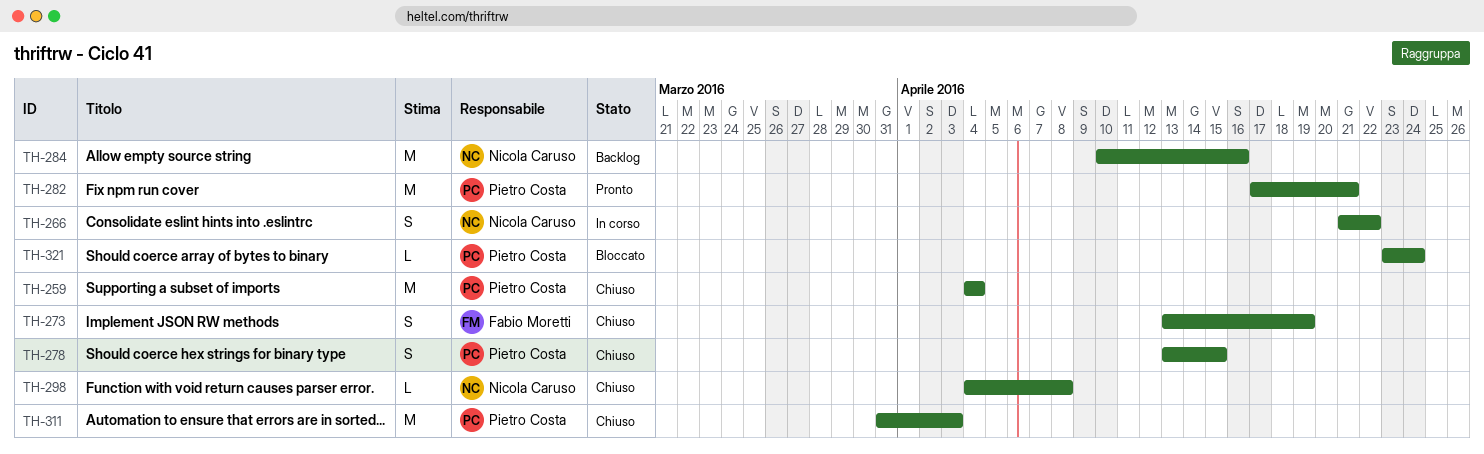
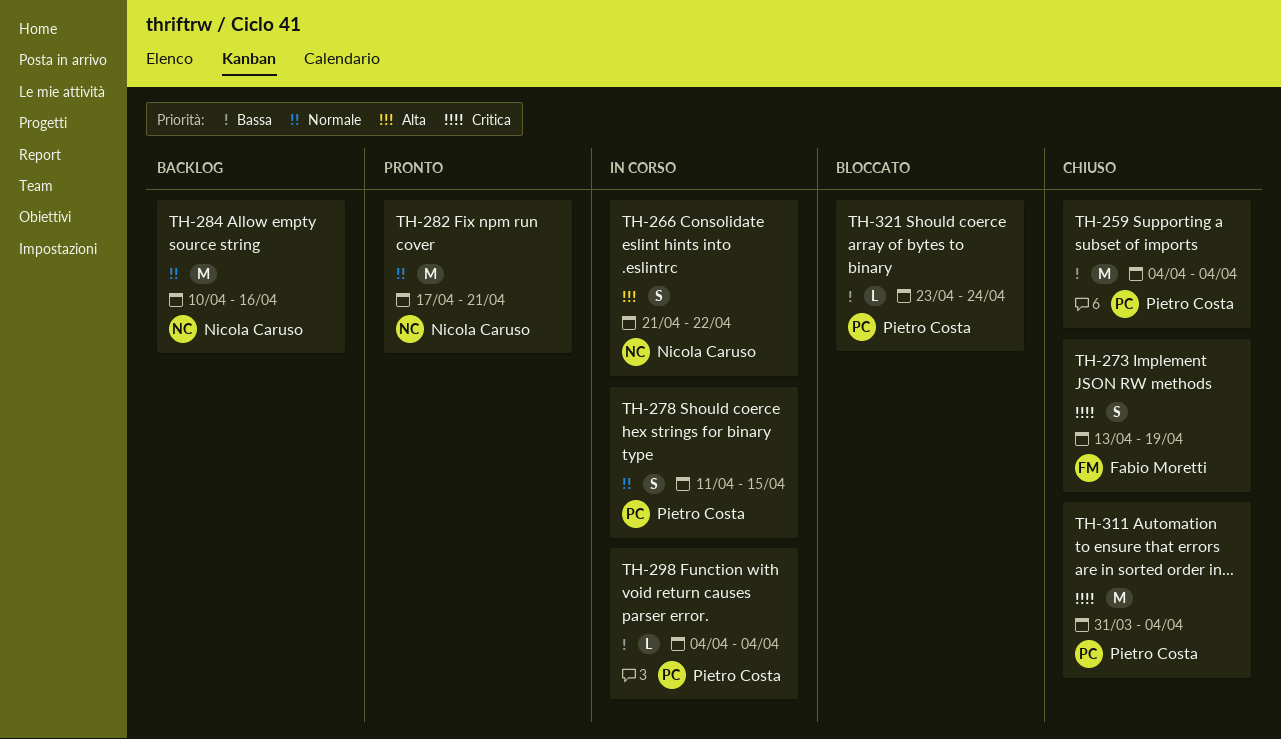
TH-278, status: Chiuso -> In corso
TH-278, start: Apr 13 -> Apr 11
TH-282, owner: Pietro Costa -> Nicola Caruso
TH-298, status: Chiuso -> In corso
TH-298, owner: Nicola Caruso -> Pietro Costa
TH-298, due: Apr 8 -> Apr 4
TH-311, due: Apr 3 -> Apr 4

